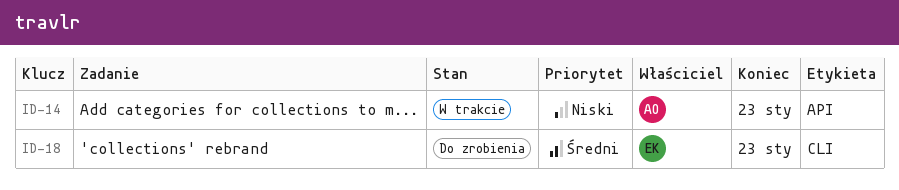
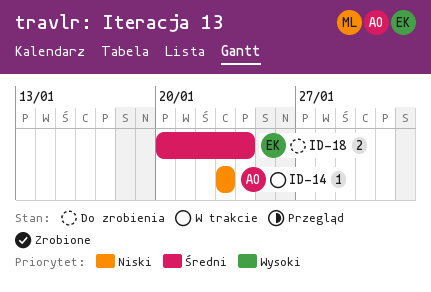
ID-18, due: Jan 23 -> Jan 24

